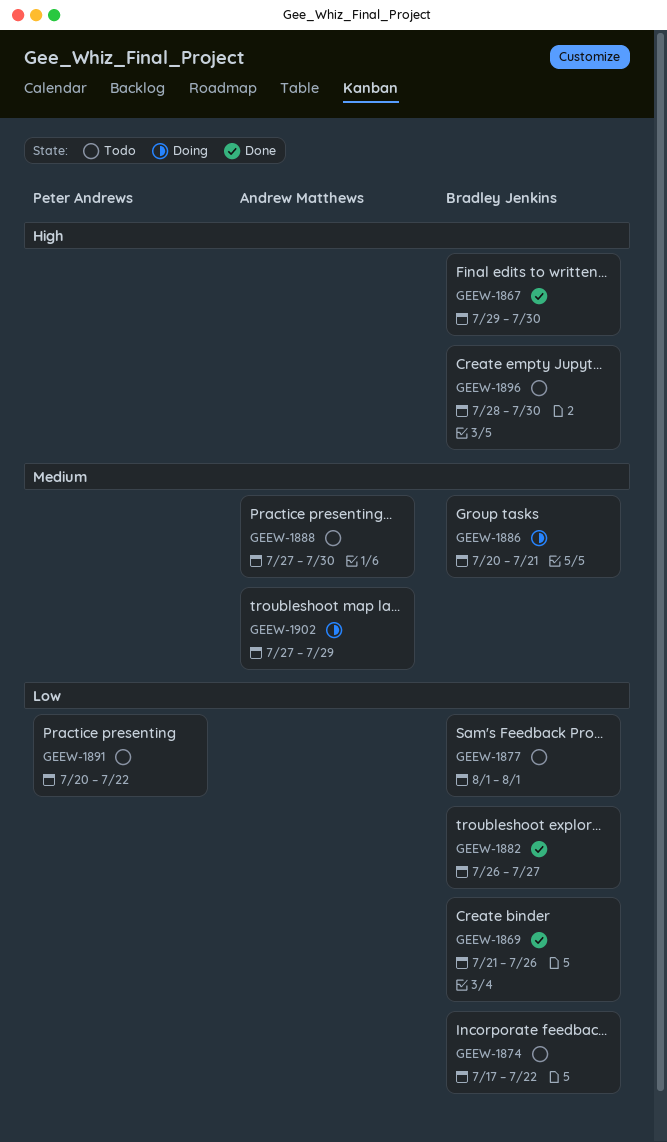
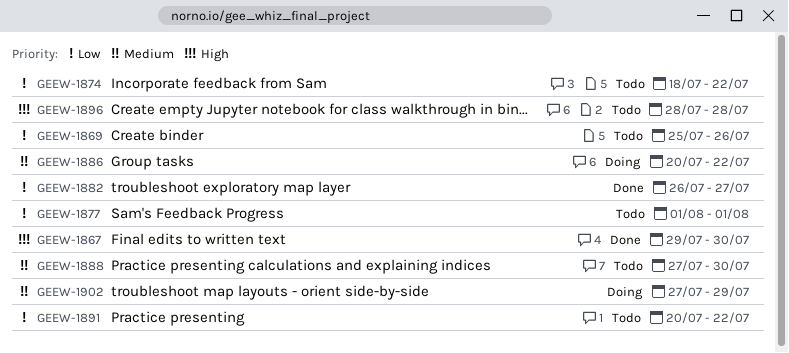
GEEW-1869, status: Done -> Todo
GEEW-1869, start: Jul 21 -> Jul 25
GEEW-1874, start: Jul 17 -> Jul 18
GEEW-1886, due: Jul 21 -> Jul 22
GEEW-1896, due: Jul 30 -> Jul 28

